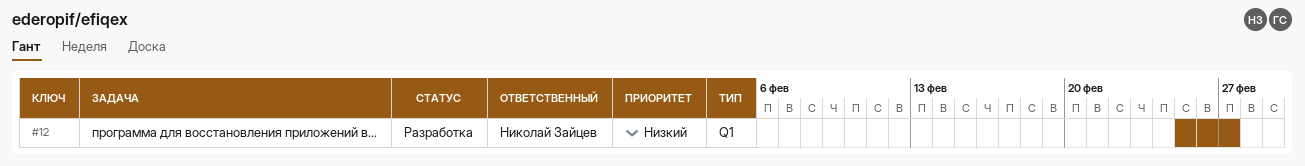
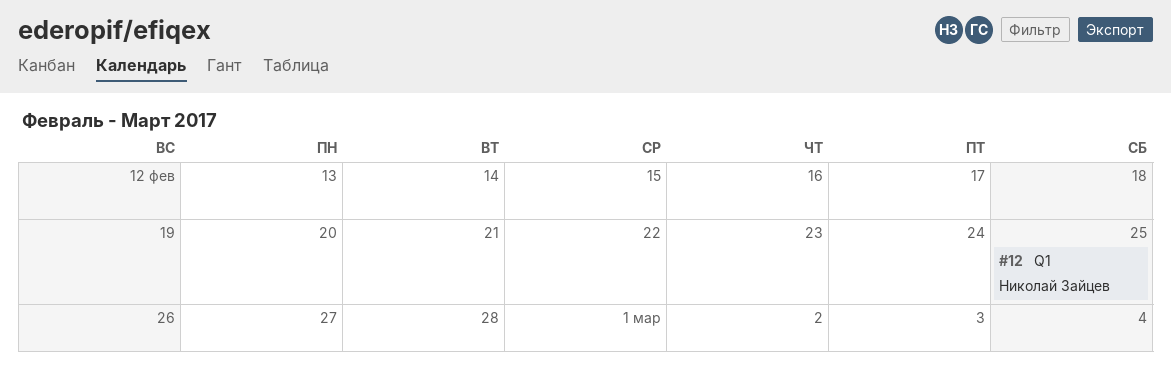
#12, due: Feb 27 -> Feb 25

